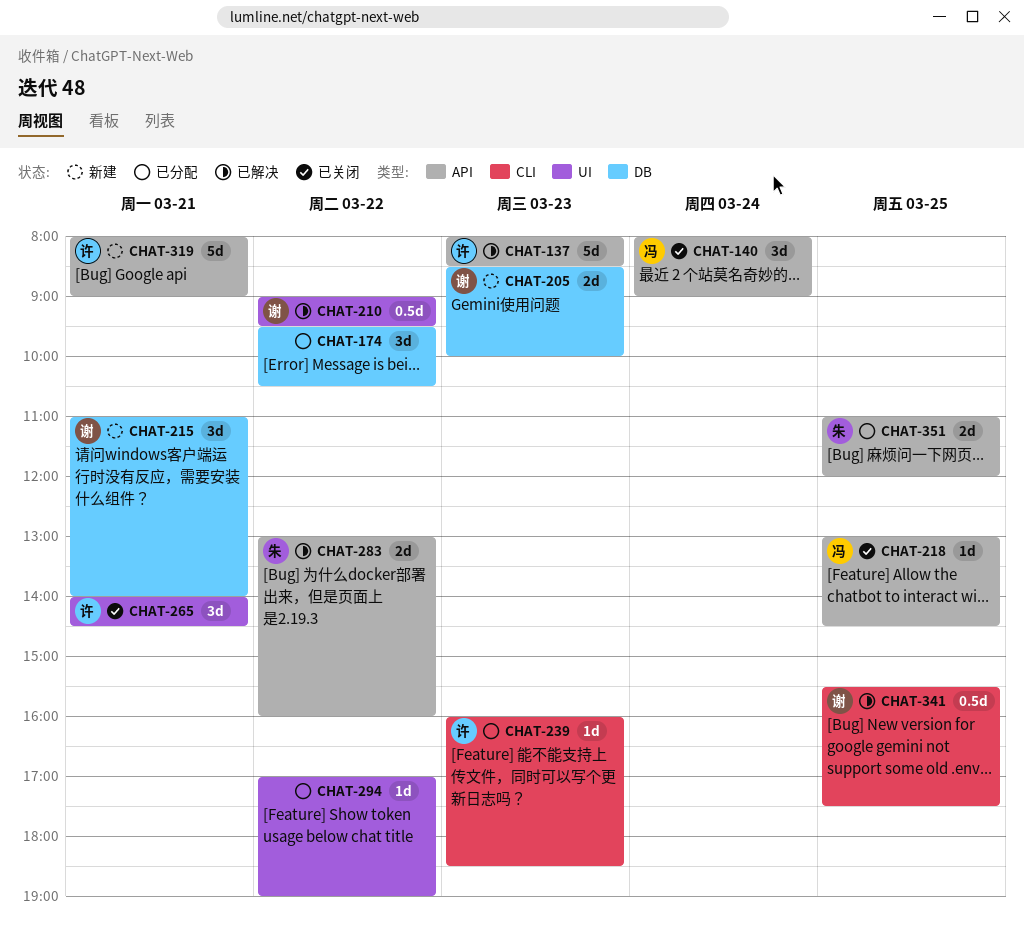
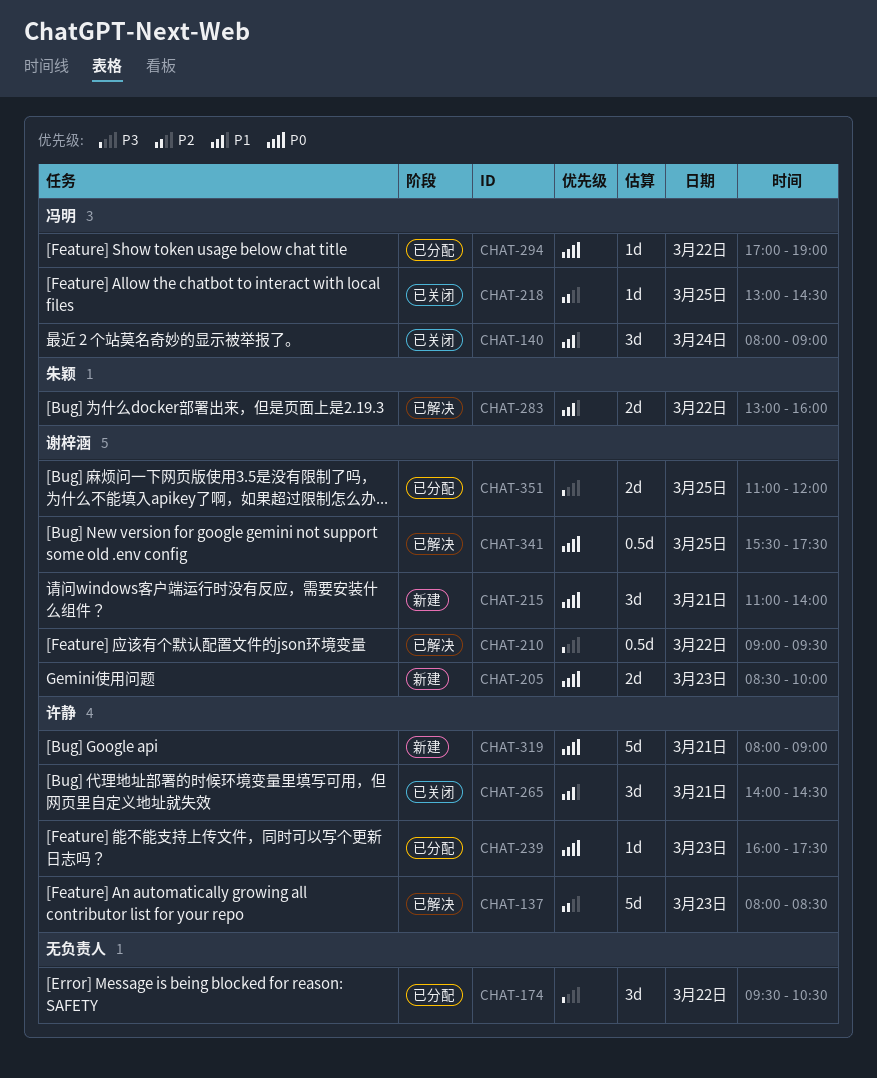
CHAT-239, ends: 18:30 -> 17:30
CHAT-294, owner: none -> 冯明
CHAT-351, owner: 朱颖 -> 谢梓涵

